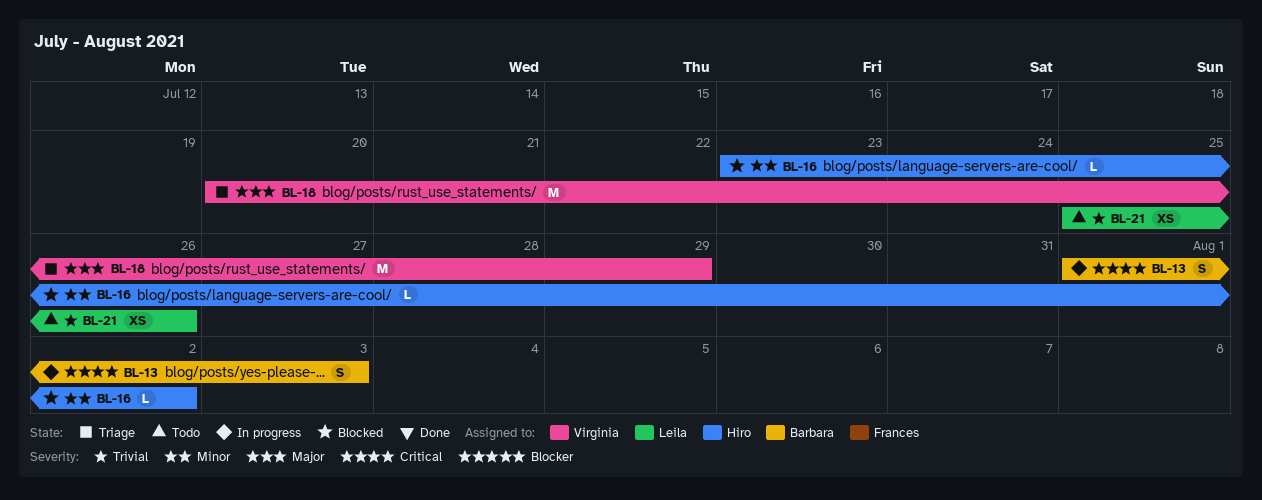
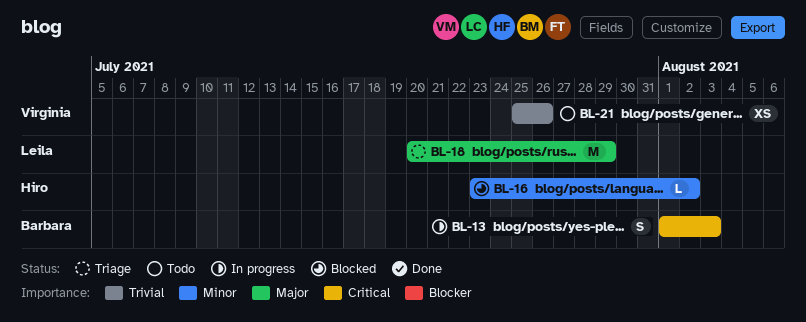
BL-18, owner: Virginia -> Leila
BL-21, owner: Leila -> Virginia

